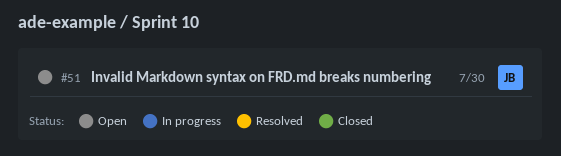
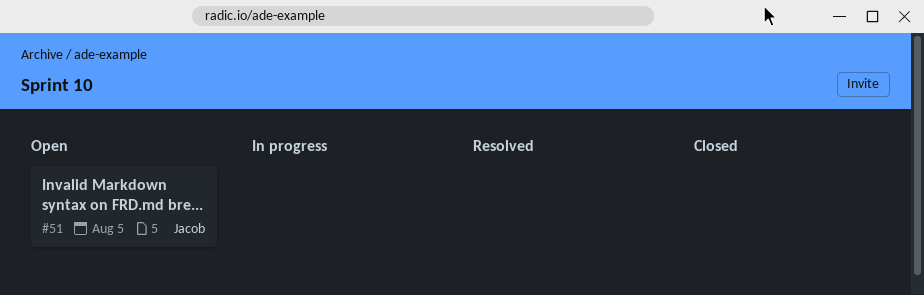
#51, due: Jul 30 -> Aug 5

